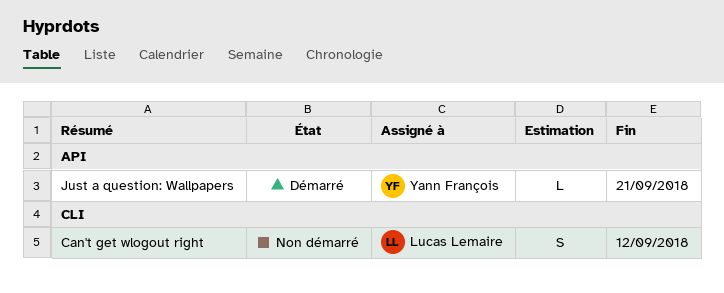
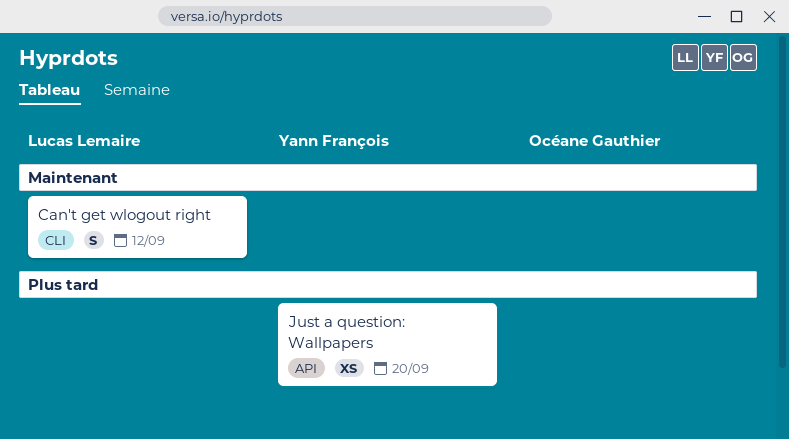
Just a question: Wallpapers, estimate: L -> XS
Just a question: Wallpapers, due: Sep 21 -> Sep 20

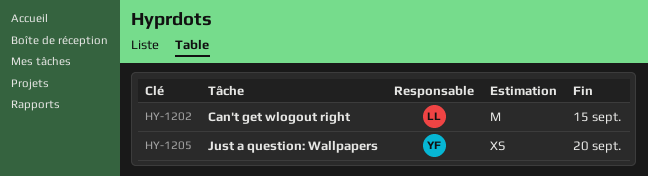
Can't get wlogout right, estimate: S -> M
Can't get wlogout right, due: Sep 12 -> Sep 15

